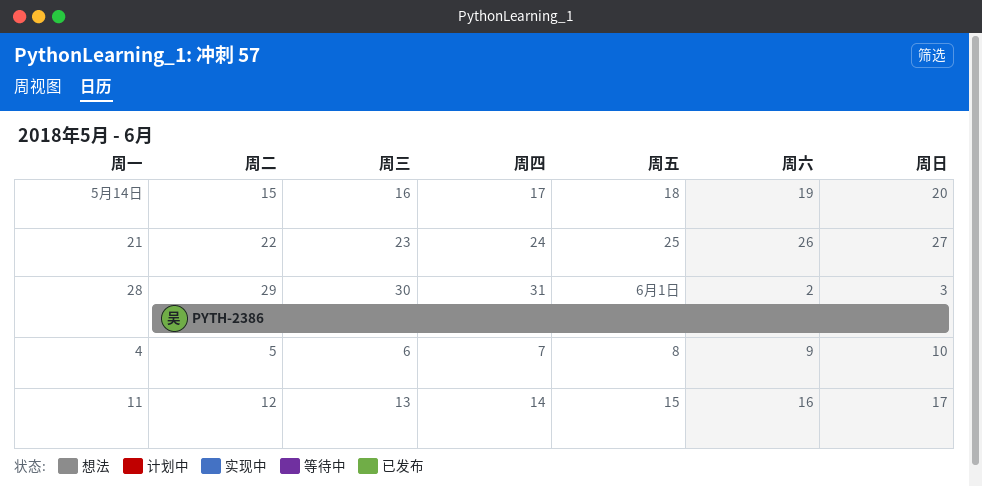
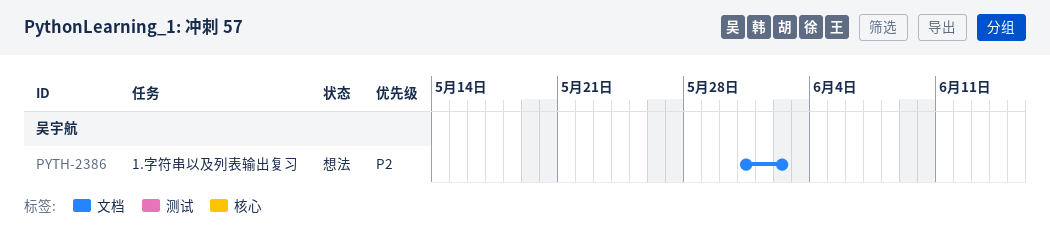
PYTH-2386, start: May 29 -> May 31
PYTH-2386, due: Jun 3 -> Jun 2

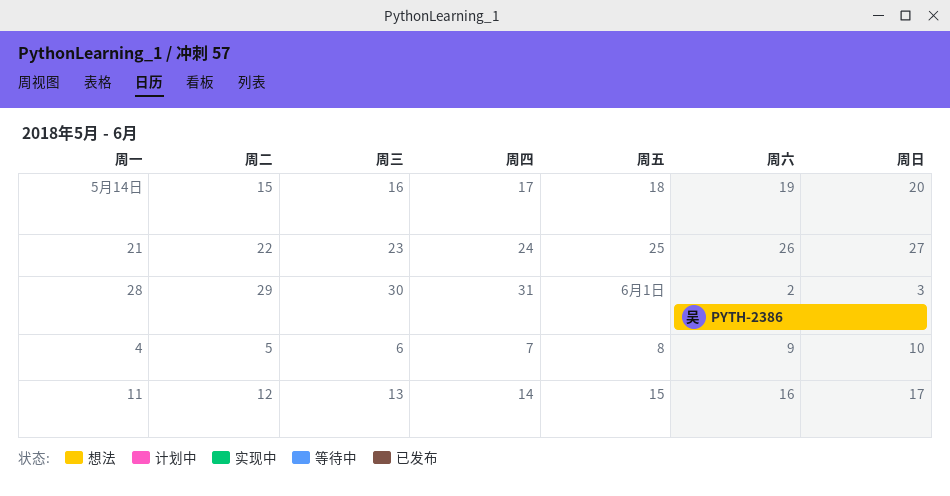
PYTH-2386, start: May 31 -> Jun 2
PYTH-2386, due: Jun 2 -> Jun 3

